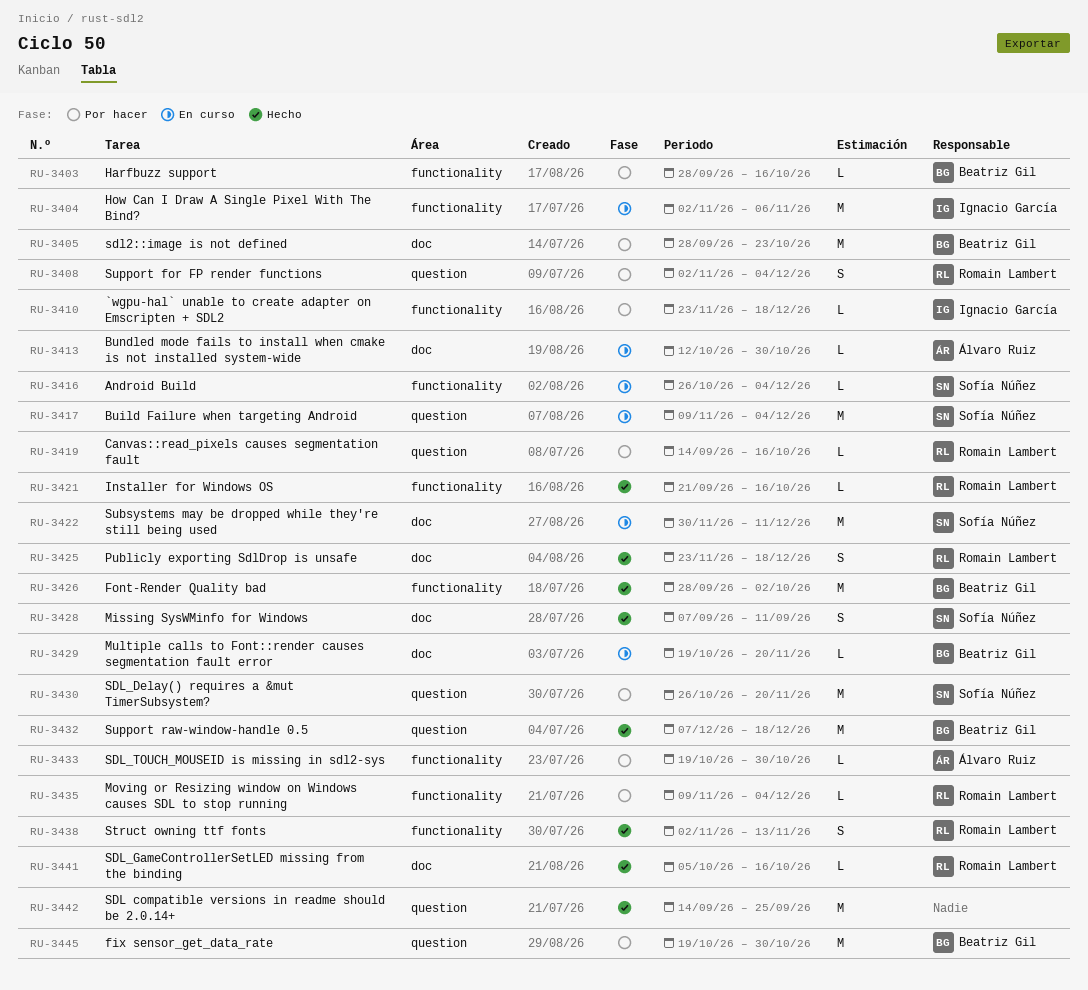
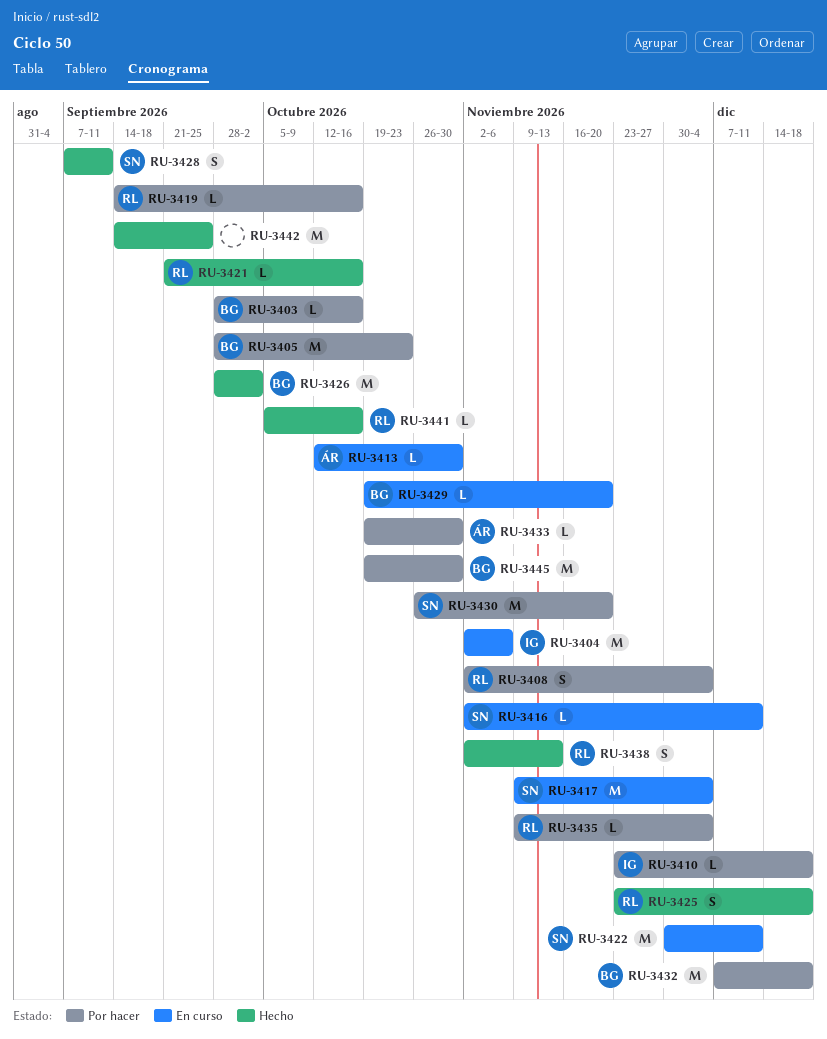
RU-3416, start: Oct 26 -> Nov 2
RU-3416, due: Dec 4 -> Dec 11
RU-3432, status: Hecho -> Por hacer

